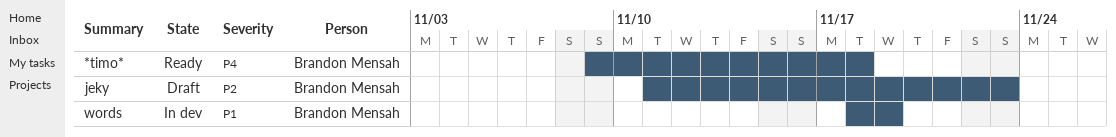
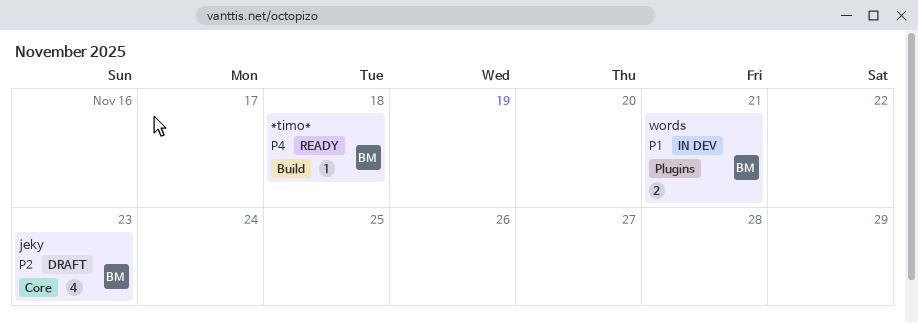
words, due: Nov 19 -> Nov 21

